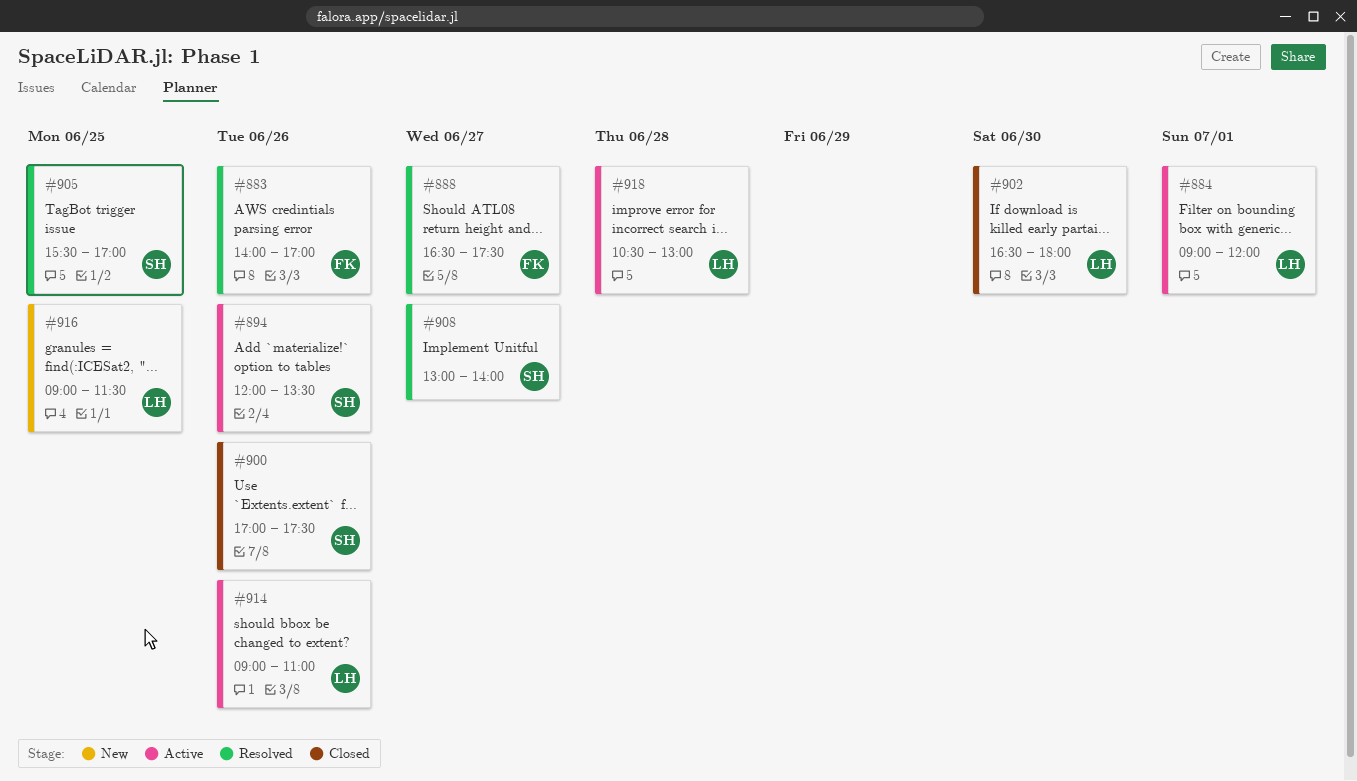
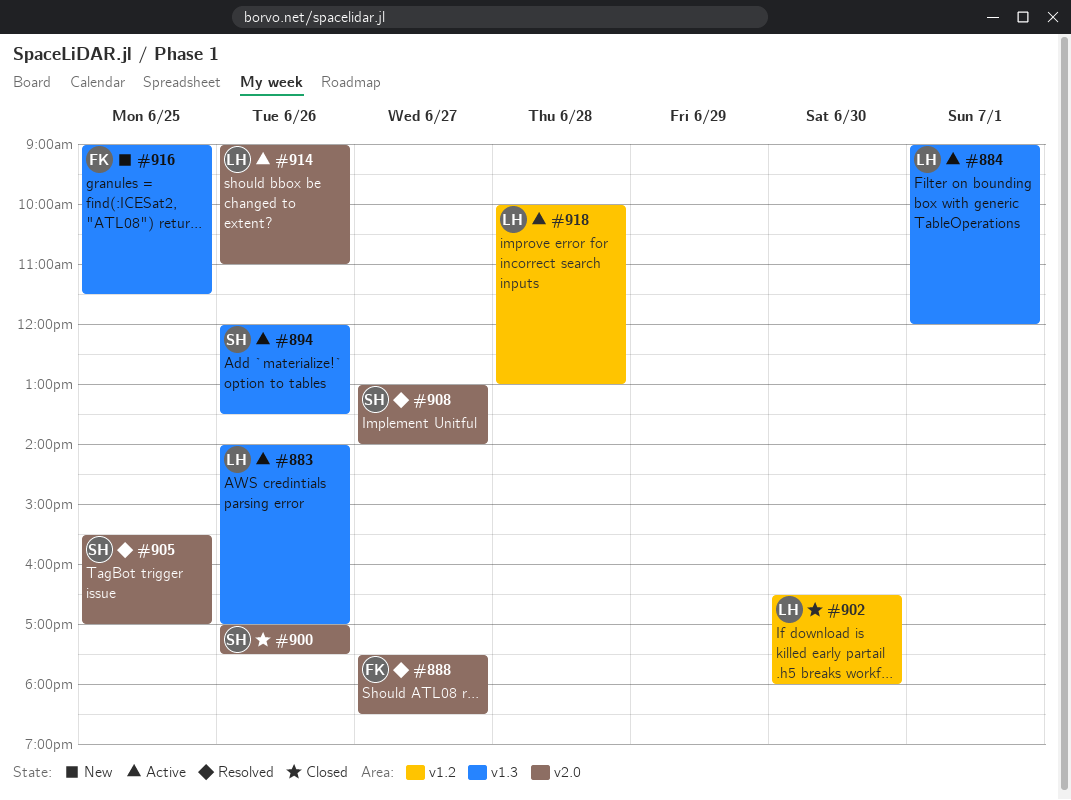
#883, status: Resolved -> Active
#883, owner: FK -> LH
#888, begins: 16:30 -> 17:30
#888, ends: 17:30 -> 18:30
#916, owner: LH -> FK
#918, begins: 10:30 -> 10:00

